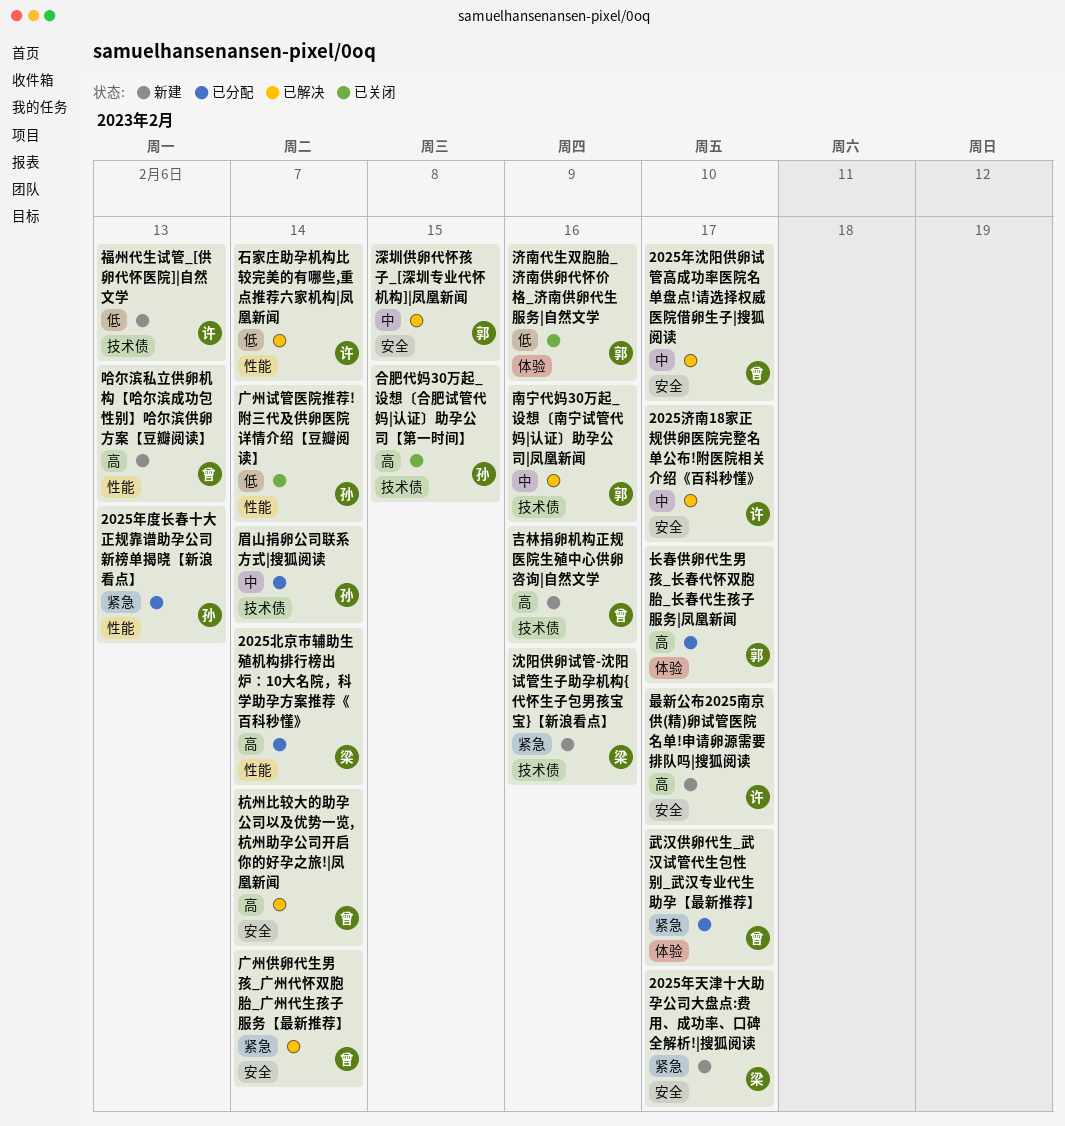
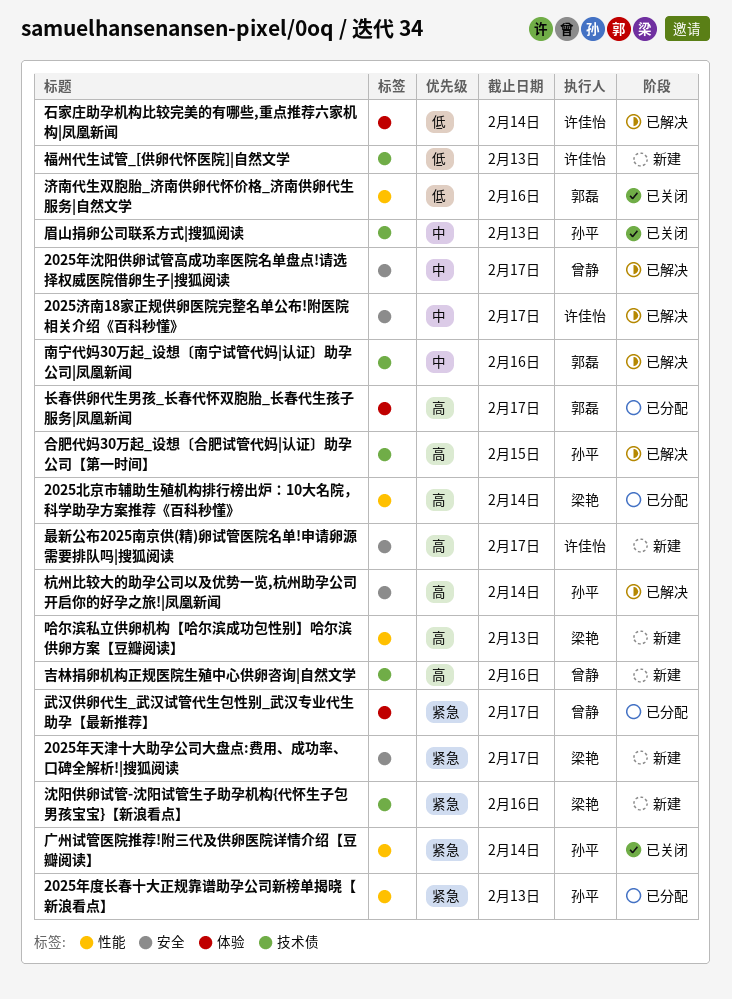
合肥代妈30万起_设想〔合肥试管代妈|认证〕助孕公司【第一时间】, status: 已关闭 -> 已解决
哈尔滨私立供卵机构【哈尔滨成功包性别】哈尔滨供卵方案【豆瓣阅读】, owner: 曾静 -> 梁艳
广州供卵代生男孩_广州代怀双胞胎_广州代生孩子服务【最新推荐】: present -> none
广州试管医院推荐!附三代及供卵医院详情介绍【豆瓣阅读】, priority: 低 -> 紧急
杭州比较大的助孕公司以及优势一览,杭州助孕公司开启你的好孕之旅!|凤凰新闻, owner: 曾静 -> 孙平
济南代生双胞胎_济南供卵代怀价格_济南供卵代生服务|自然文学, label: 体验 -> 性能
深圳供卵代怀孩子_[深圳专业代怀机构]|凤凰新闻: present -> none
眉山捐卵公司联系方式|搜狐阅读, status: 已分配 -> 已关闭
眉山捐卵公司联系方式|搜狐阅读, due: Feb 14 -> Feb 13
石家庄助孕机构比较完美的有哪些,重点推荐六家机构|凤凰新闻, label: 性能 -> 体验

